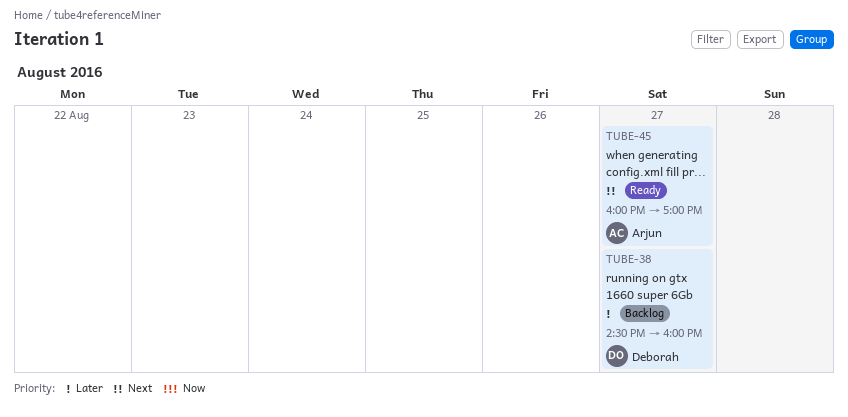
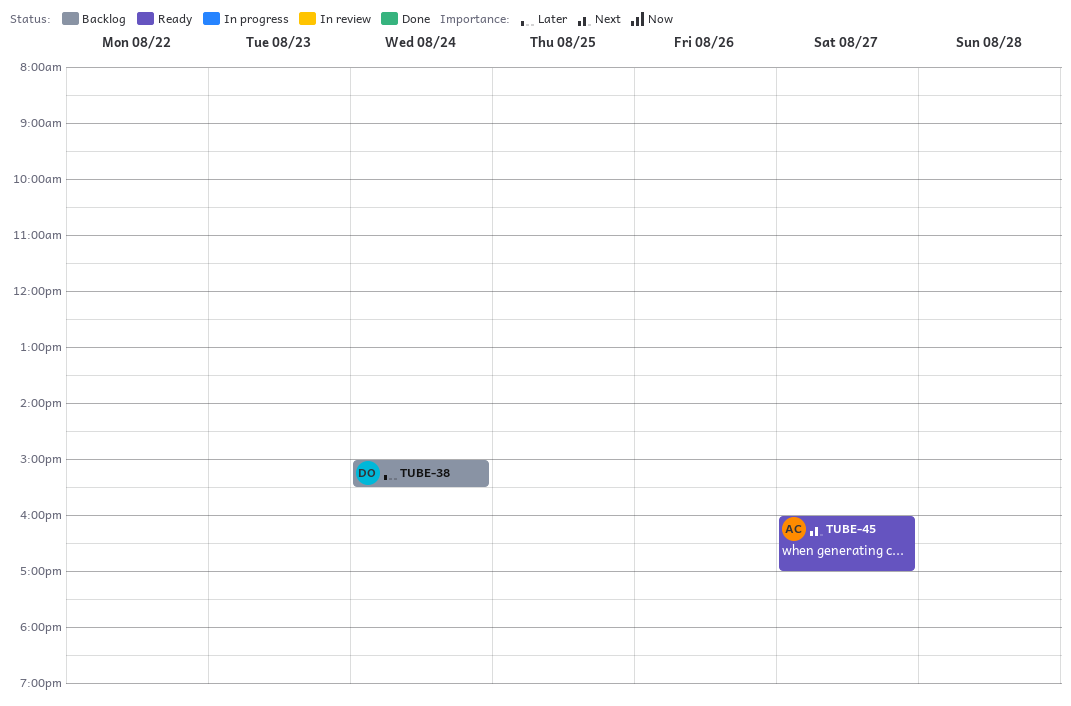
TUBE-38, day: Aug 27 -> Aug 24
TUBE-38, begins: 14:30 -> 15:00
TUBE-38, ends: 16:00 -> 15:30

